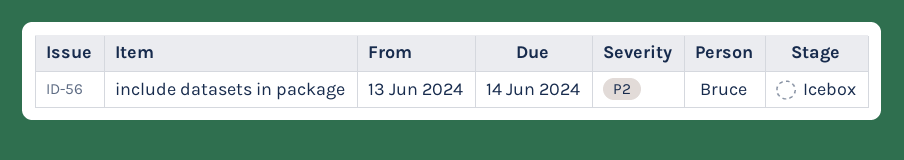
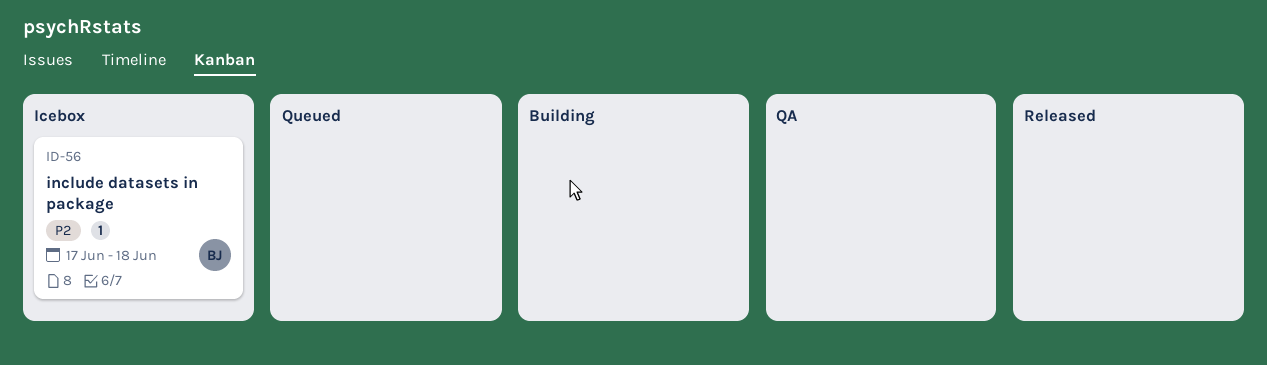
ID-56, start: Jun 13 -> Jun 17
ID-56, due: Jun 14 -> Jun 18

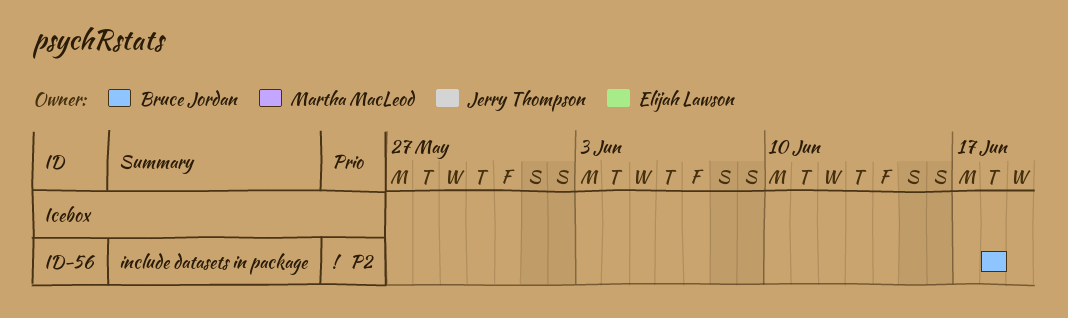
ID-56, start: Jun 17 -> Jun 18

